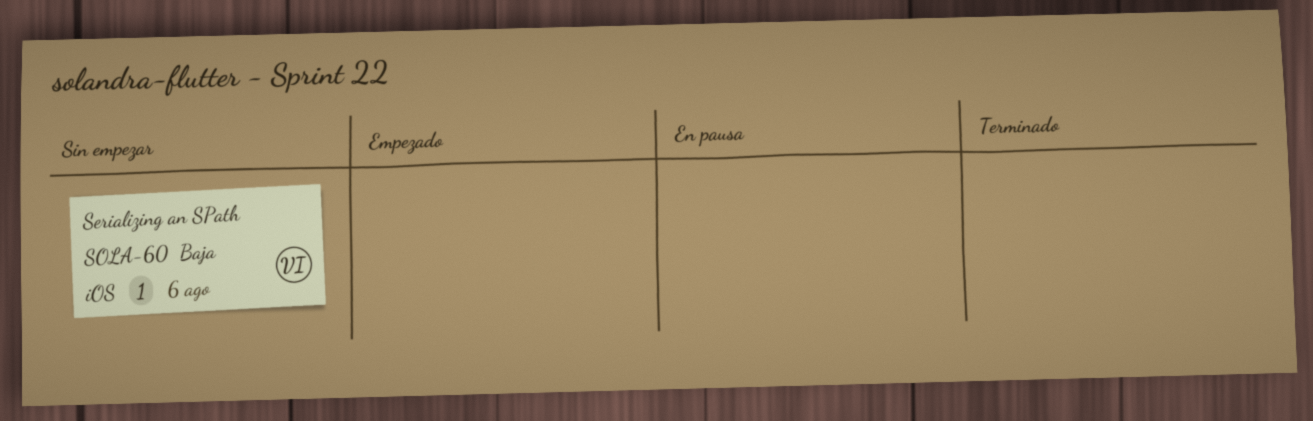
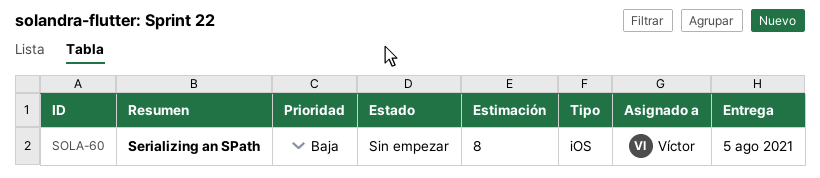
SOLA-60, estimate: 1 -> 8
SOLA-60, due: Aug 6 -> Aug 5

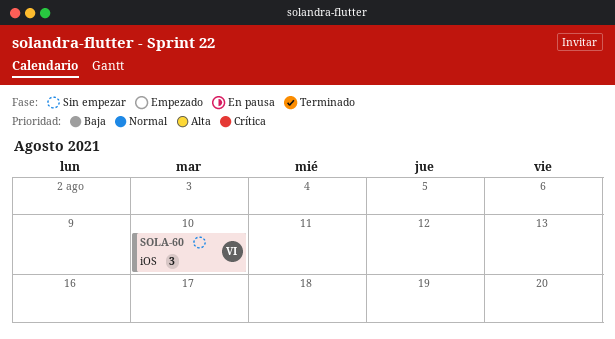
SOLA-60, estimate: 8 -> 3
SOLA-60, due: Aug 5 -> Aug 10

